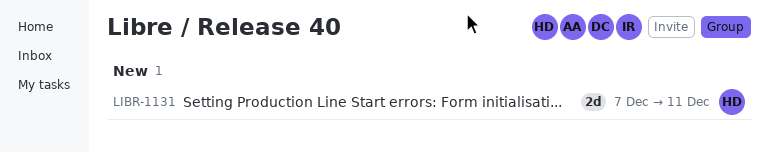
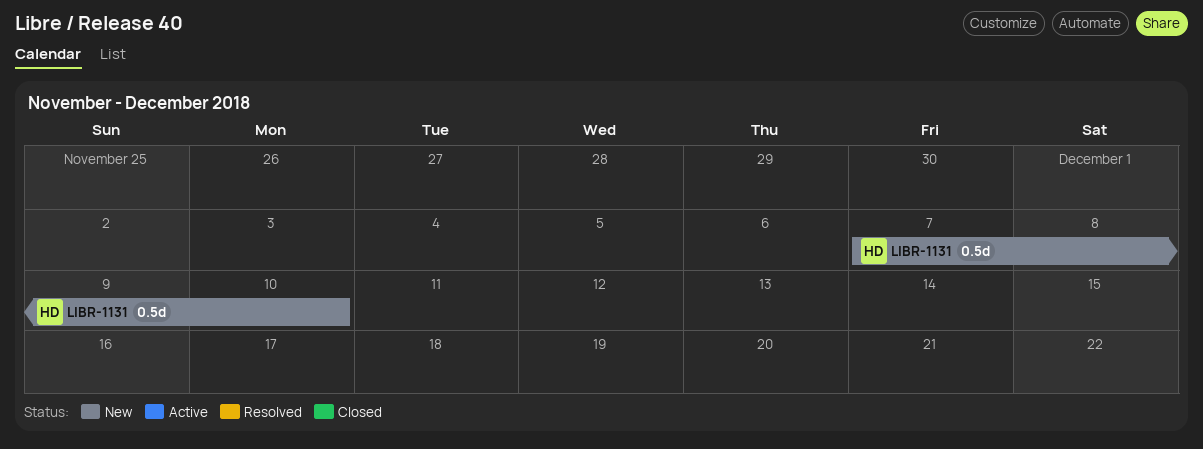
LIBR-1131, estimate: 2d -> 0.5d
LIBR-1131, due: Dec 11 -> Dec 10

